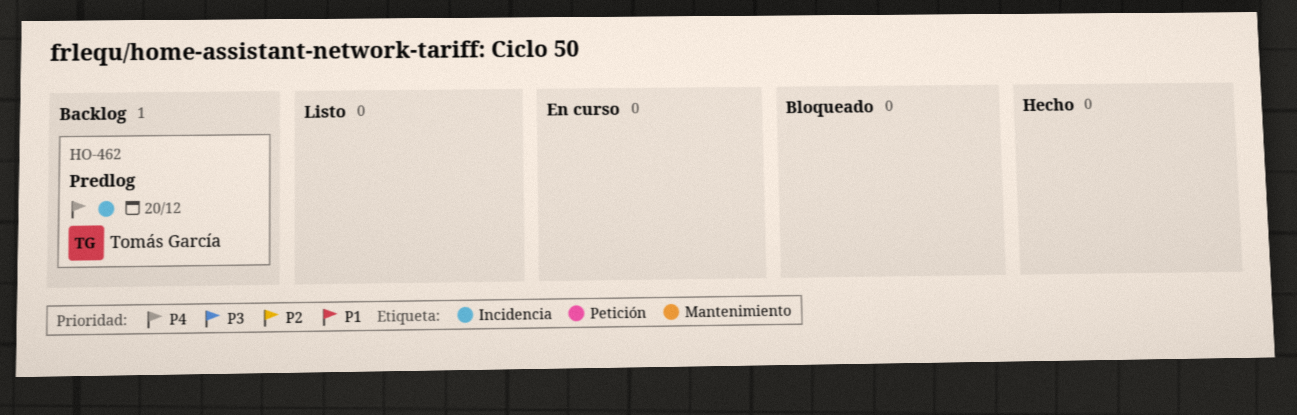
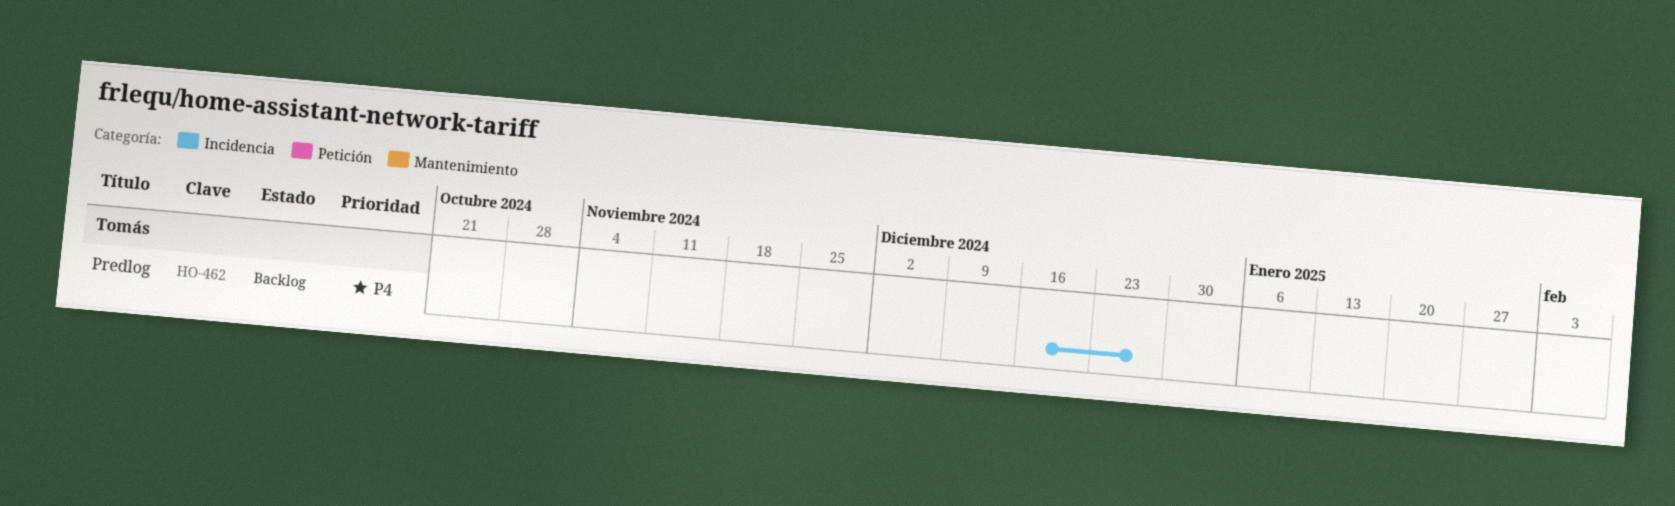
HO-462, due: Dec 20 -> Dec 27

